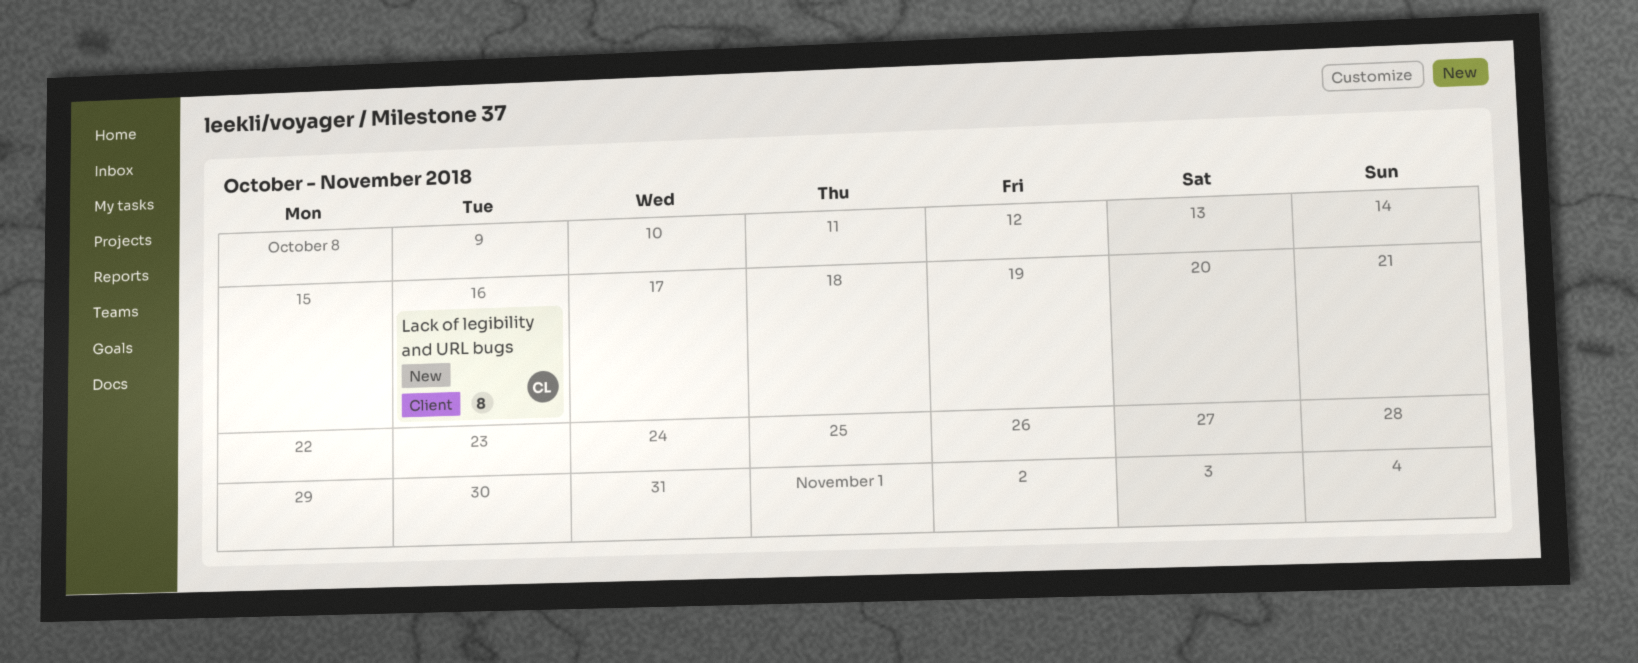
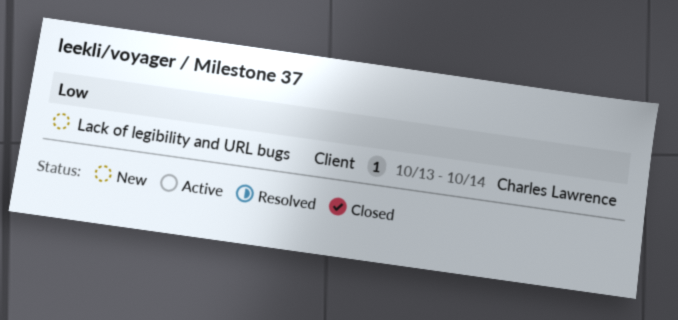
Lack of legibility and URL bugs, estimate: 8 -> 1
Lack of legibility and URL bugs, due: Oct 16 -> Oct 14

